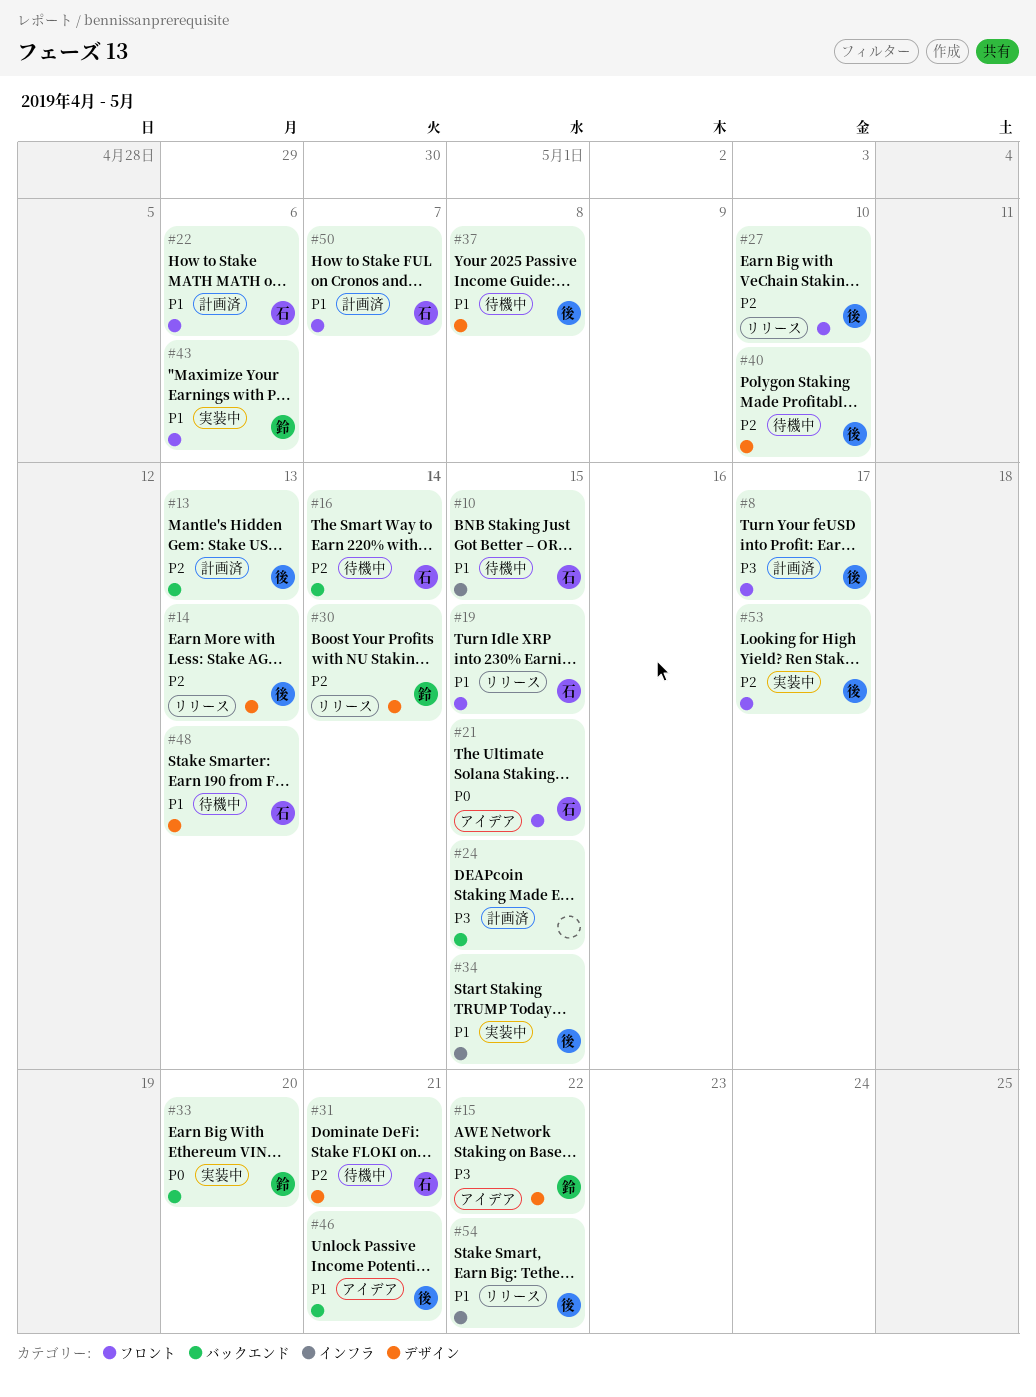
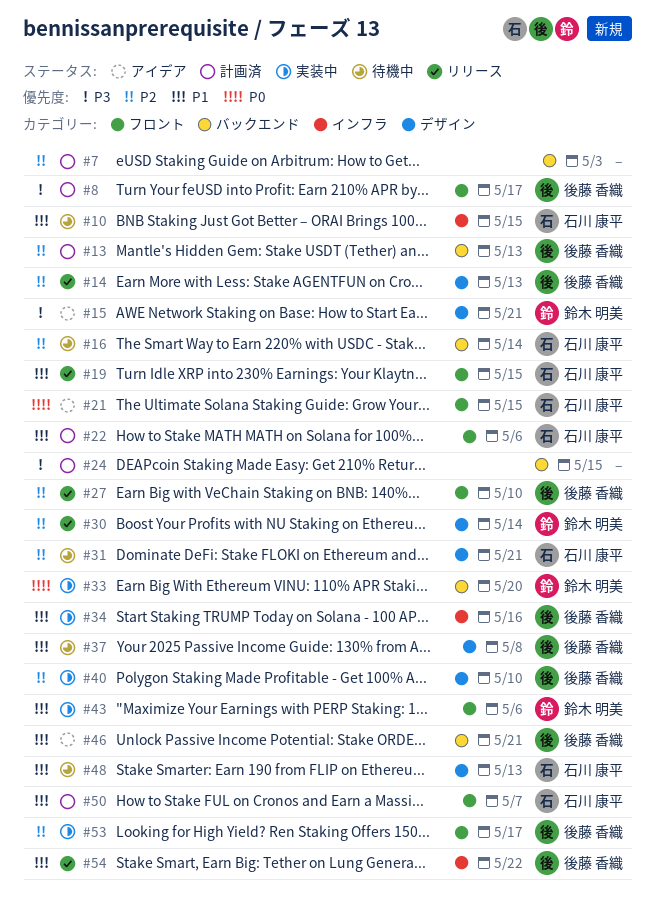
#7: none -> present
#15, due: May 22 -> May 21
#34, due: May 15 -> May 16
#40, status: 待機中 -> 実装中

